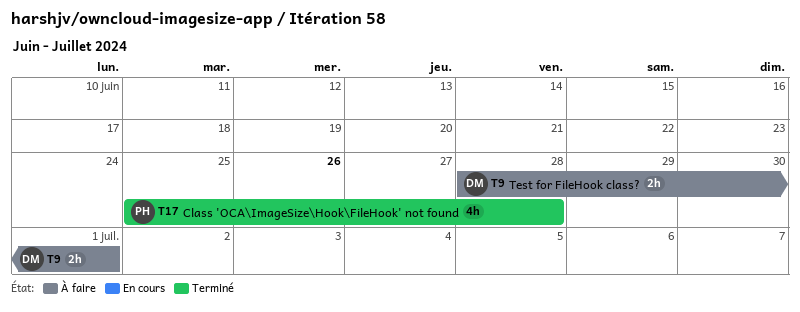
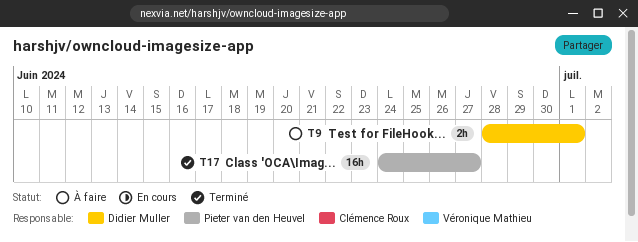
T17, estimate: 4h -> 16h
T17, start: Jun 25 -> Jun 24
T17, due: Jun 28 -> Jun 27

